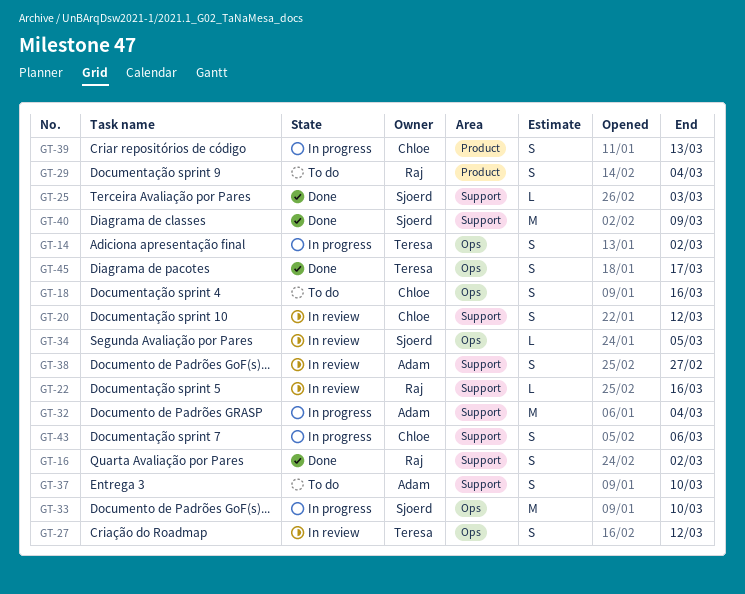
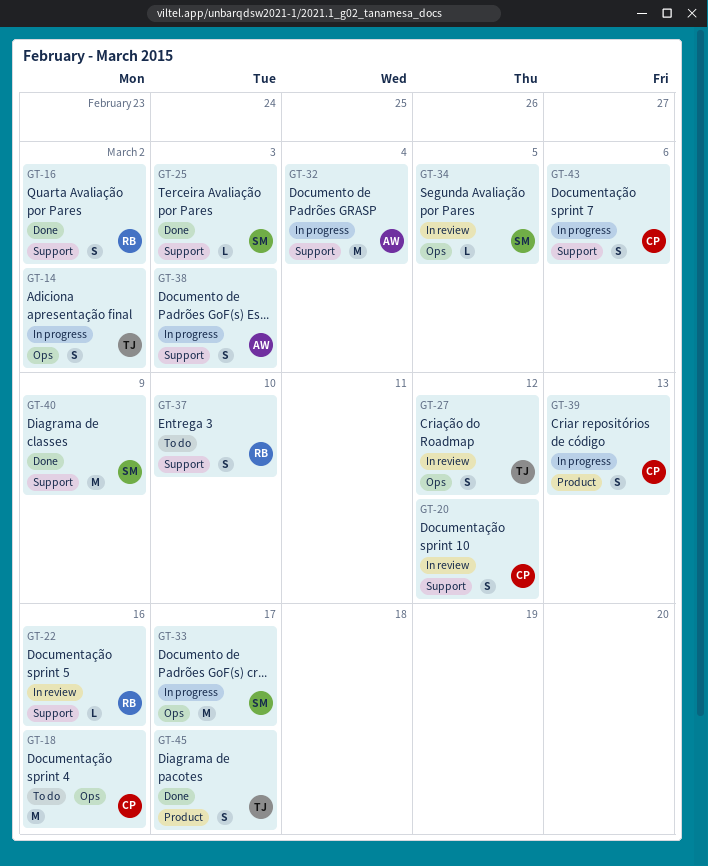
GT-18, estimate: S -> M
GT-29: present -> none
GT-33, due: Mar 10 -> Mar 17
GT-37, owner: Adam -> Raj
GT-38, status: In review -> In progress
GT-38, due: Feb 27 -> Mar 3
GT-45, label: Ops -> Product

